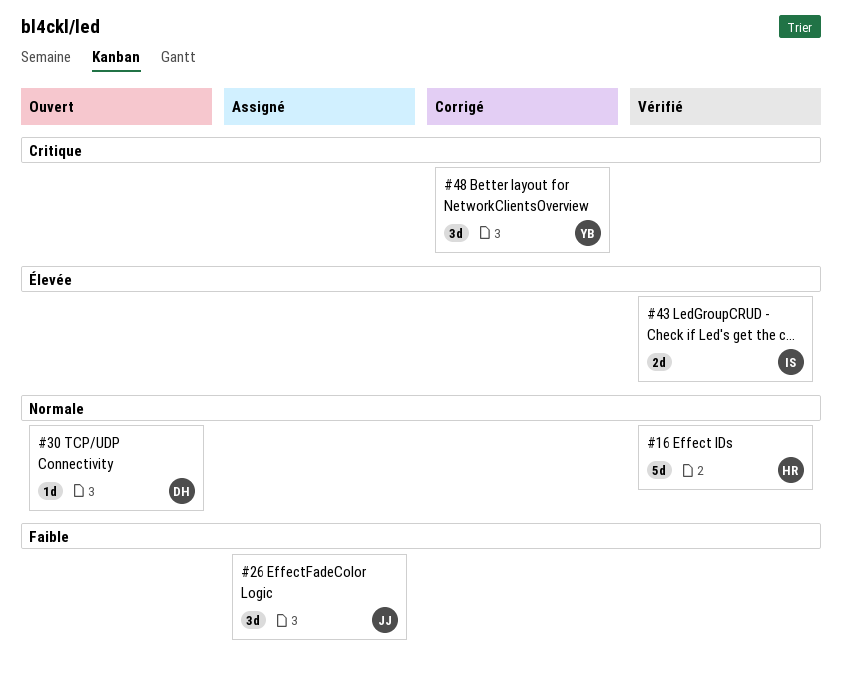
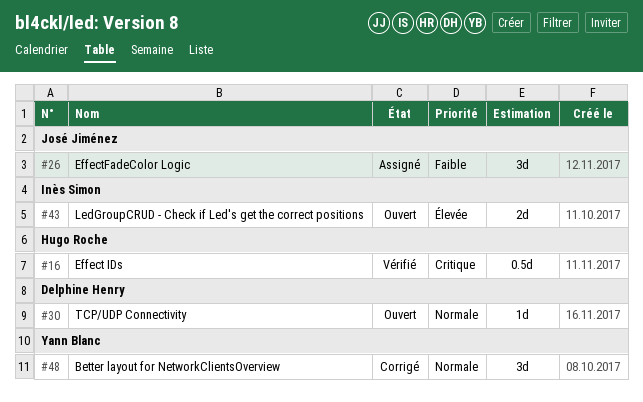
#16, priority: Normale -> Critique
#16, estimate: 5d -> 0.5d
#43, status: Vérifié -> Ouvert
#48, priority: Critique -> Normale

